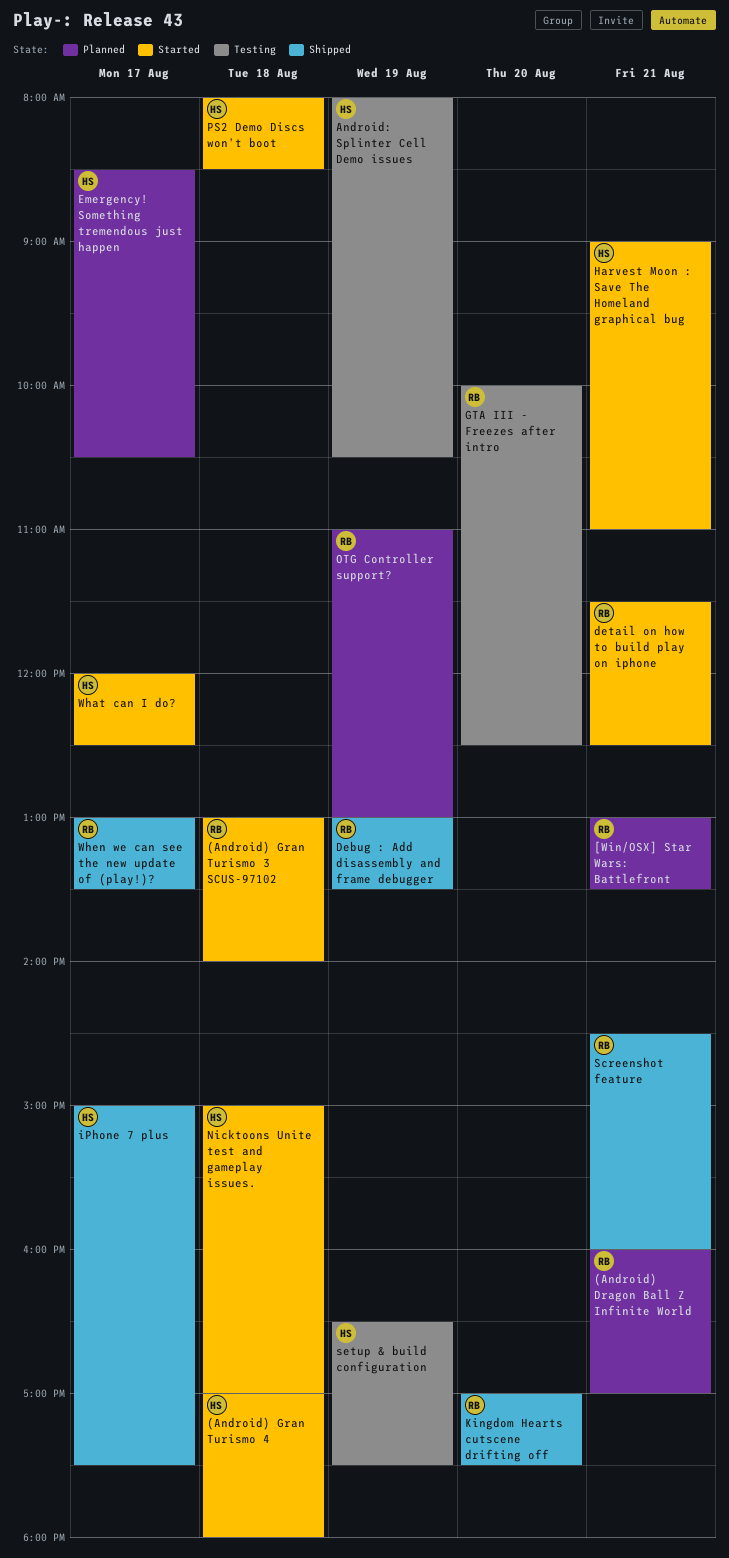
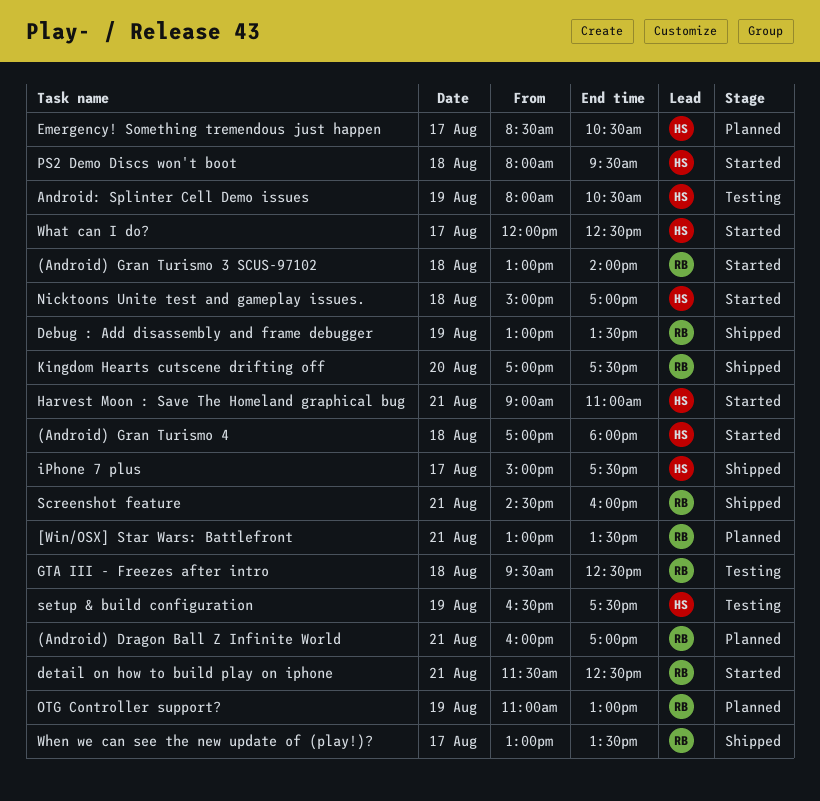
GTA III - Freezes after intro, day: Aug 20 -> Aug 18
GTA III - Freezes after intro, begins: 10:00 -> 09:30
PS2 Demo Discs won't boot, ends: 08:30 -> 09:30

